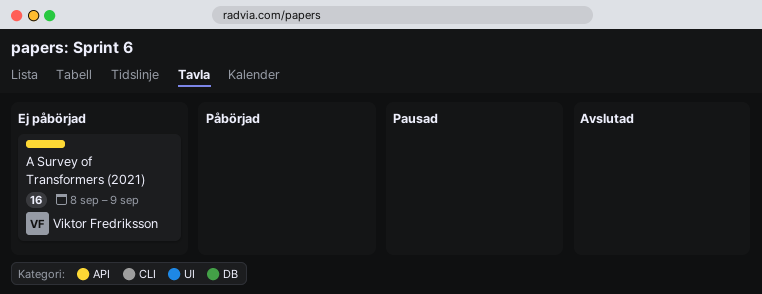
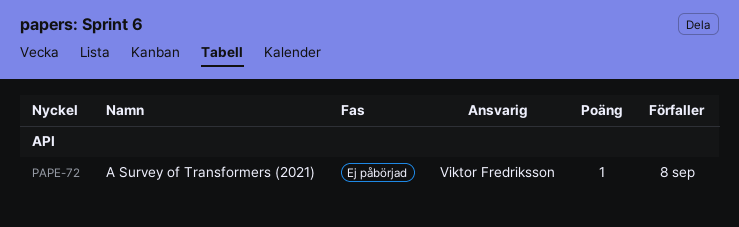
A Survey of Transformers (2021), estimate: 16 -> 1
A Survey of Transformers (2021), due: Sep 9 -> Sep 8

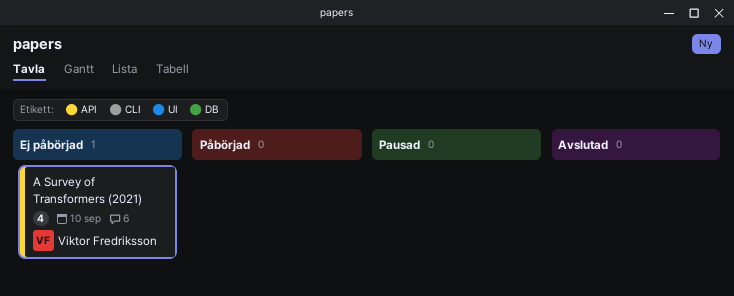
A Survey of Transformers (2021), estimate: 1 -> 4
A Survey of Transformers (2021), due: Sep 8 -> Sep 10

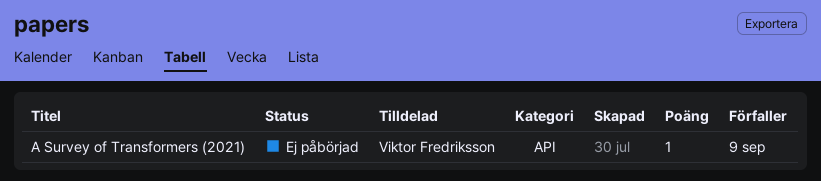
A Survey of Transformers (2021), estimate: 4 -> 1
A Survey of Transformers (2021), due: Sep 10 -> Sep 9

